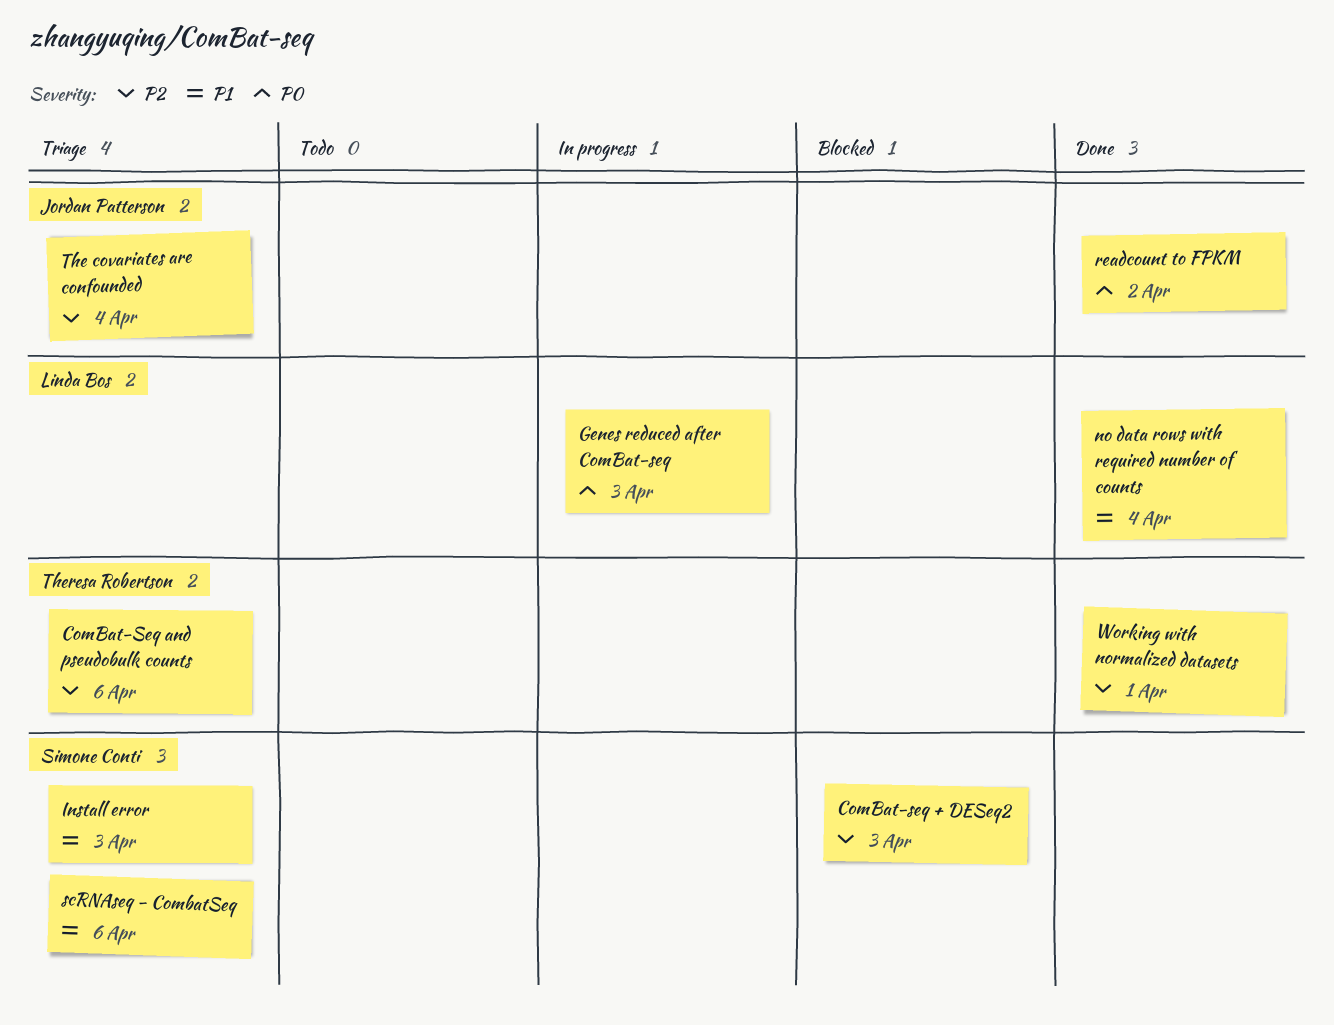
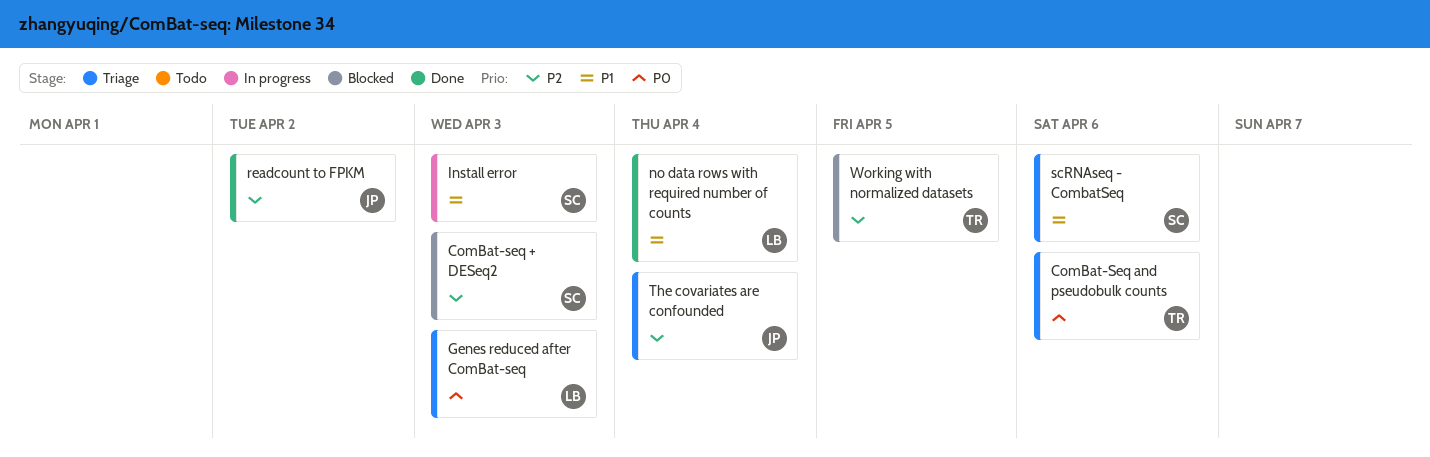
ComBat-Seq and pseudobulk counts, priority: P2 -> P0
Genes reduced after ComBat-seq, status: In progress -> Triage
Install error, status: Triage -> In progress
readcount to FPKM, priority: P0 -> P2
Working with normalized datasets, status: Done -> Blocked
Working with normalized datasets, due: Apr 1 -> Apr 5

